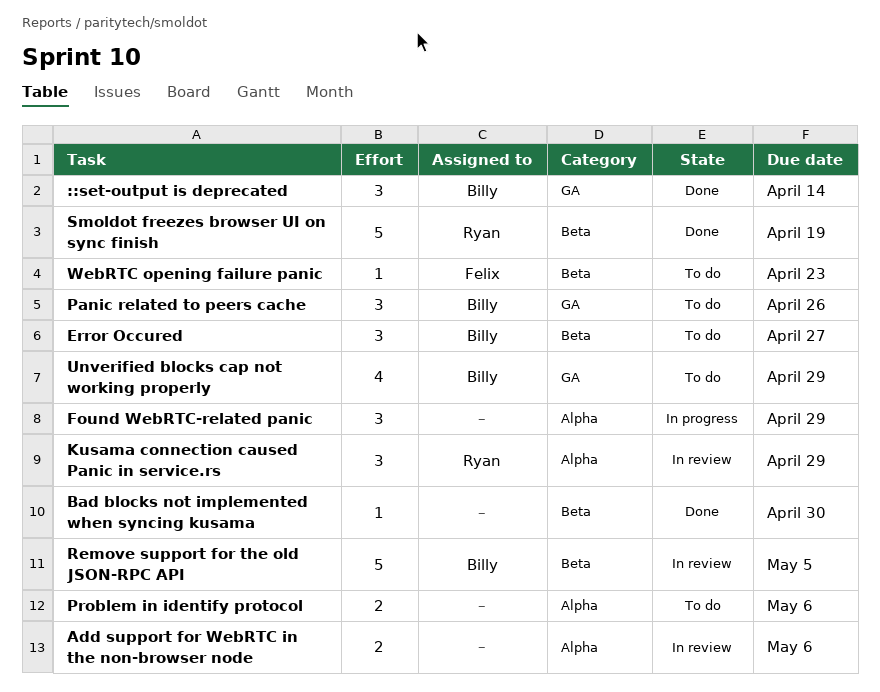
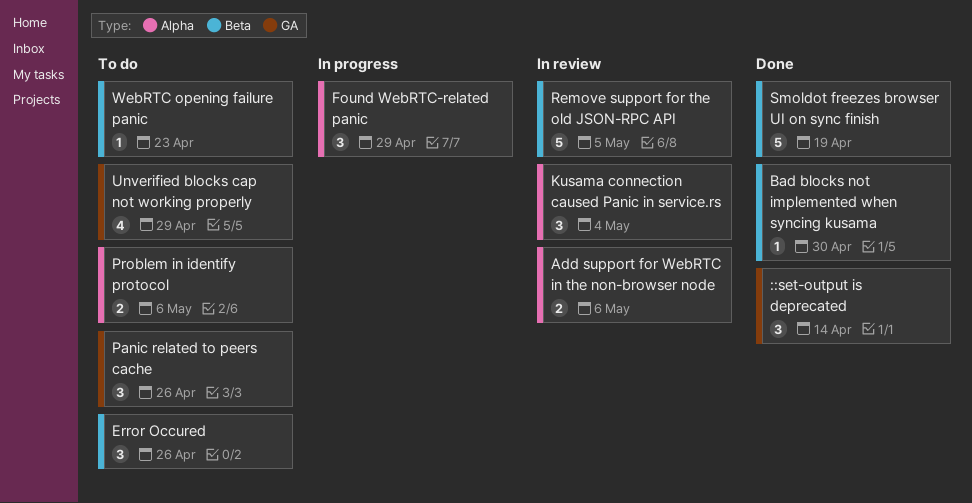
Error Occured, due: Apr 27 -> Apr 26
Kusama connection caused Panic in service.rs, due: Apr 29 -> May 4

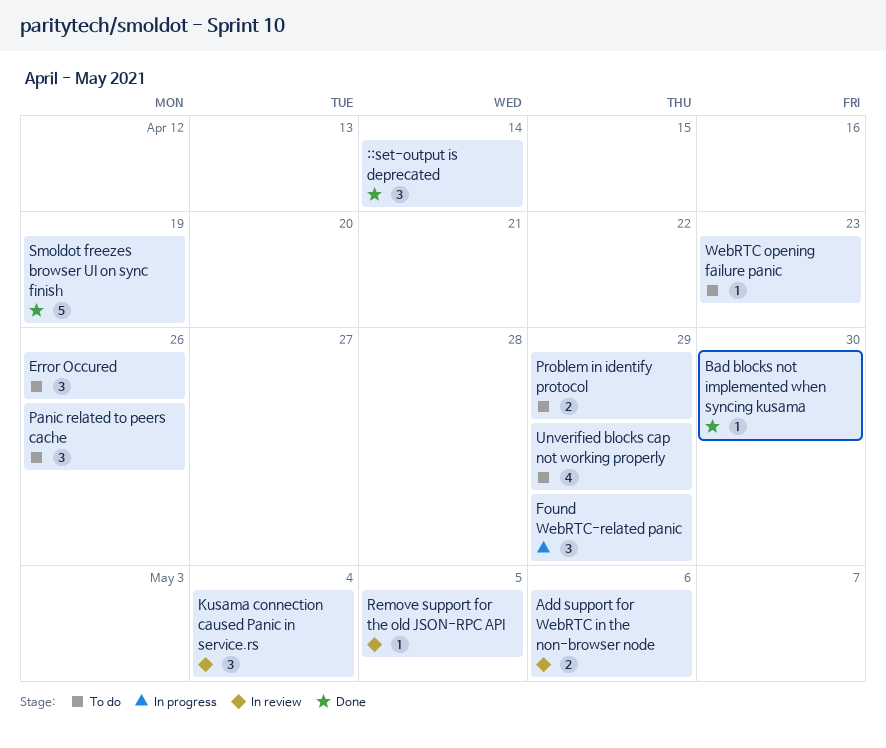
Problem in identify protocol, due: May 6 -> Apr 29
Remove support for the old JSON-RPC API, estimate: 5 -> 1

